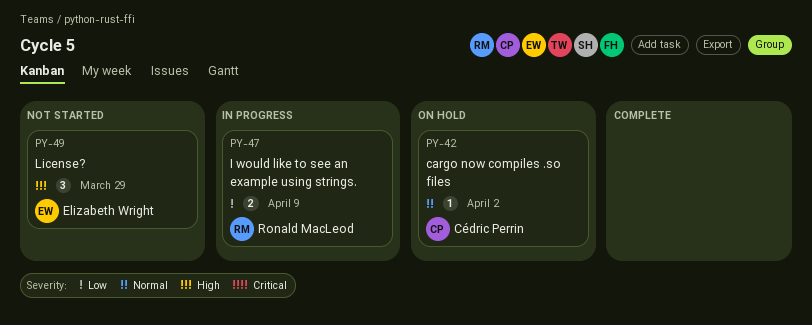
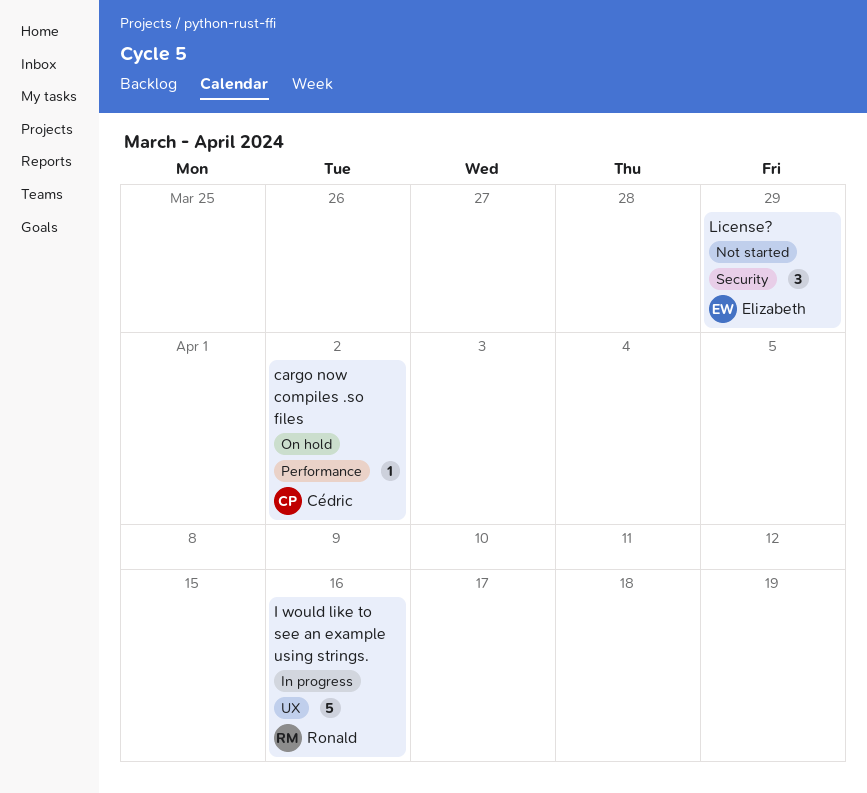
I would like to see an example using strings., estimate: 2 -> 5
I would like to see an example using strings., due: Apr 9 -> Apr 16

